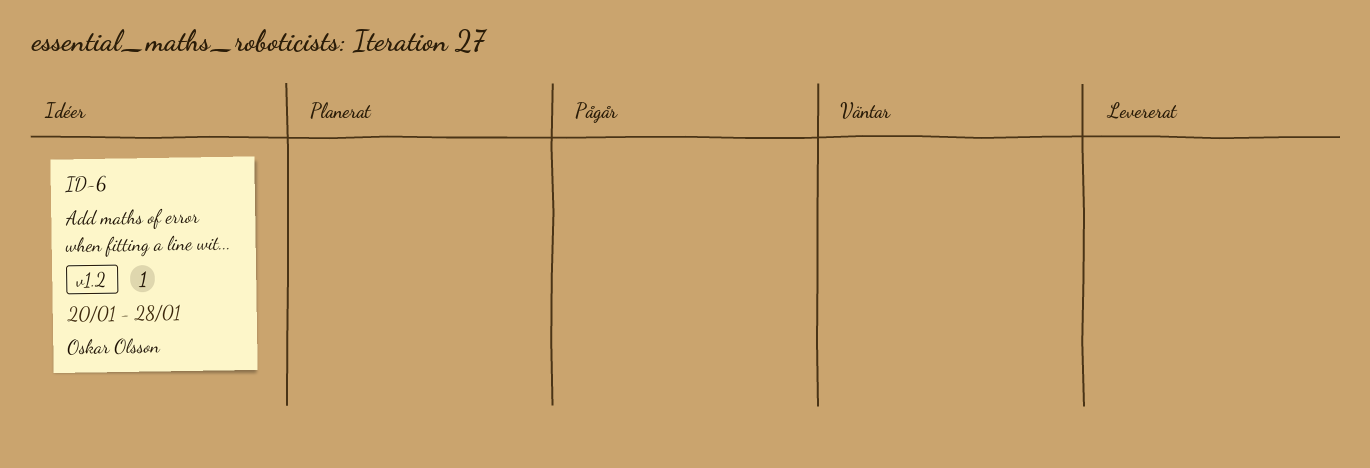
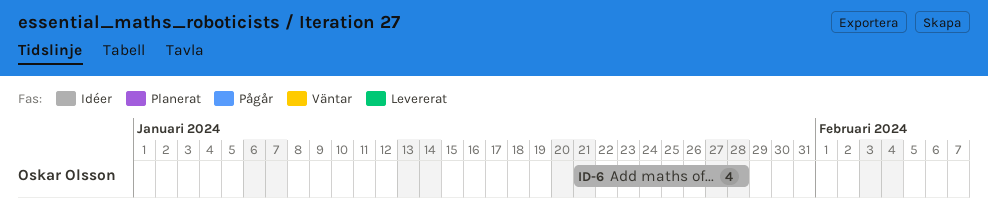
ID-6, estimate: 1 -> 4
ID-6, start: Jan 20 -> Jan 21

